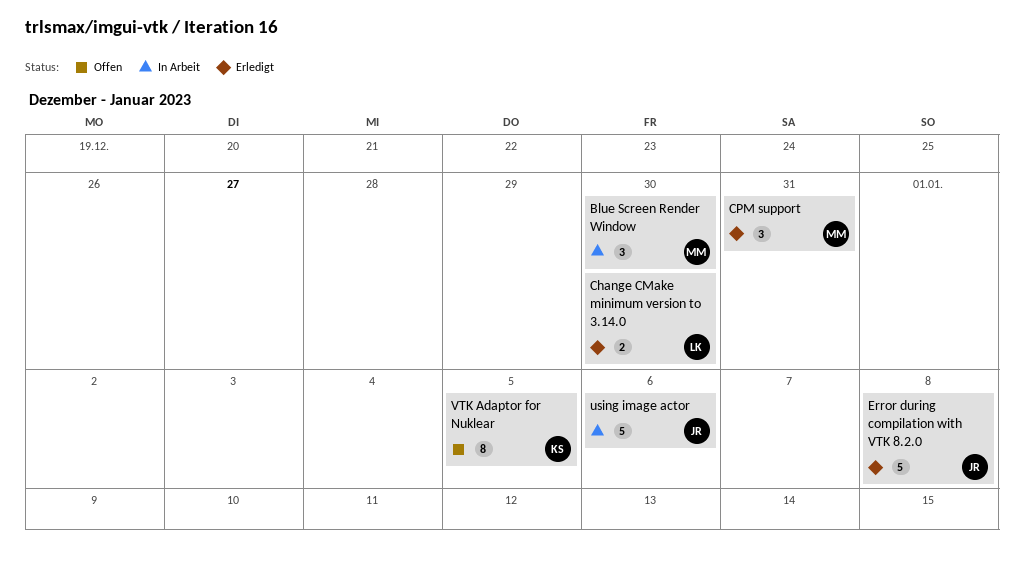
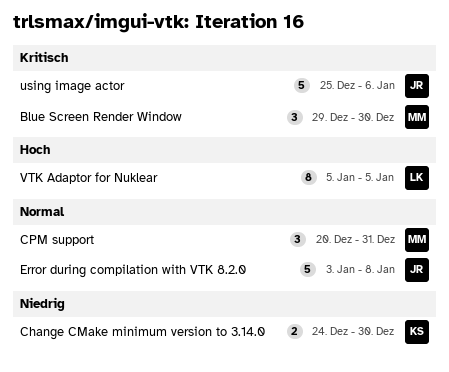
Change CMake minimum version to 3.14.0, owner: LK -> KS
VTK Adaptor for Nuklear, owner: KS -> LK

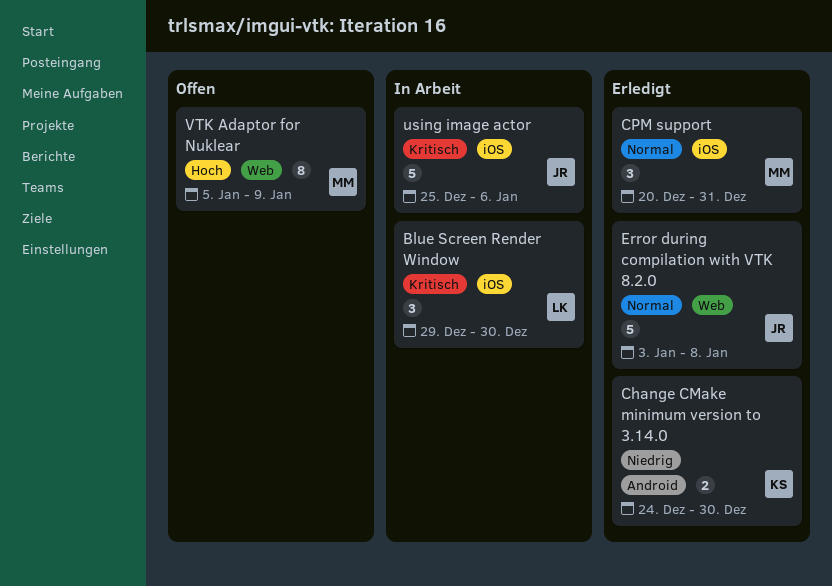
Blue Screen Render Window, owner: MM -> LK
VTK Adaptor for Nuklear, owner: LK -> MM
VTK Adaptor for Nuklear, due: Jan 5 -> Jan 9

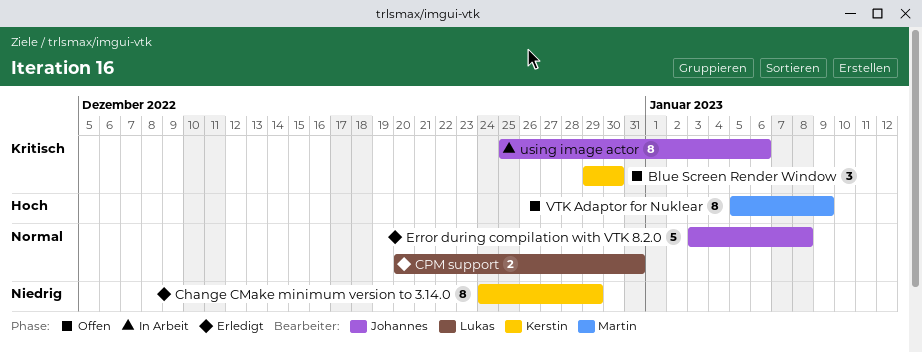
Blue Screen Render Window, status: In Arbeit -> Offen
Blue Screen Render Window, owner: Lukas -> Kerstin
Change CMake minimum version to 3.14.0, estimate: 2 -> 8
Change CMake minimum version to 3.14.0, due: Dec 30 -> Dec 29
CPM support, owner: Martin -> Lukas
CPM support, estimate: 3 -> 2
using image actor, estimate: 5 -> 8

